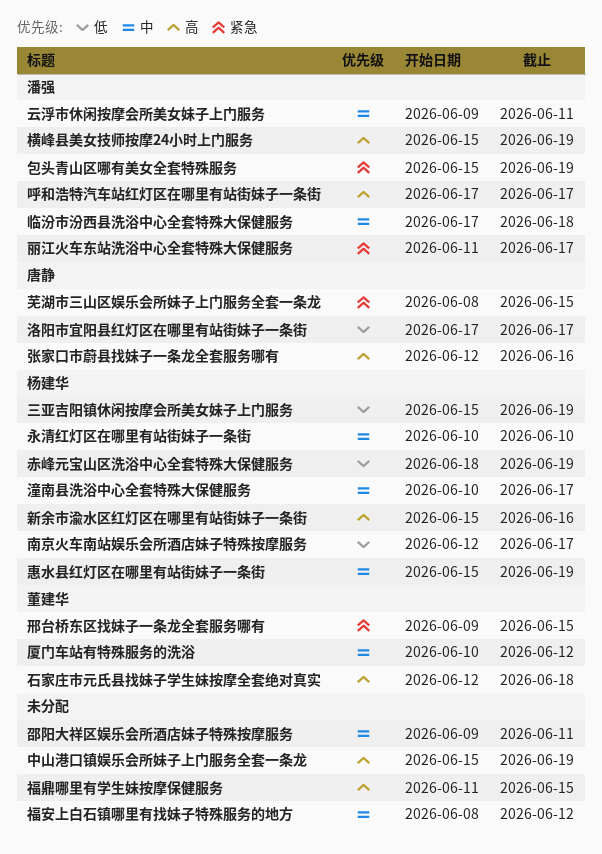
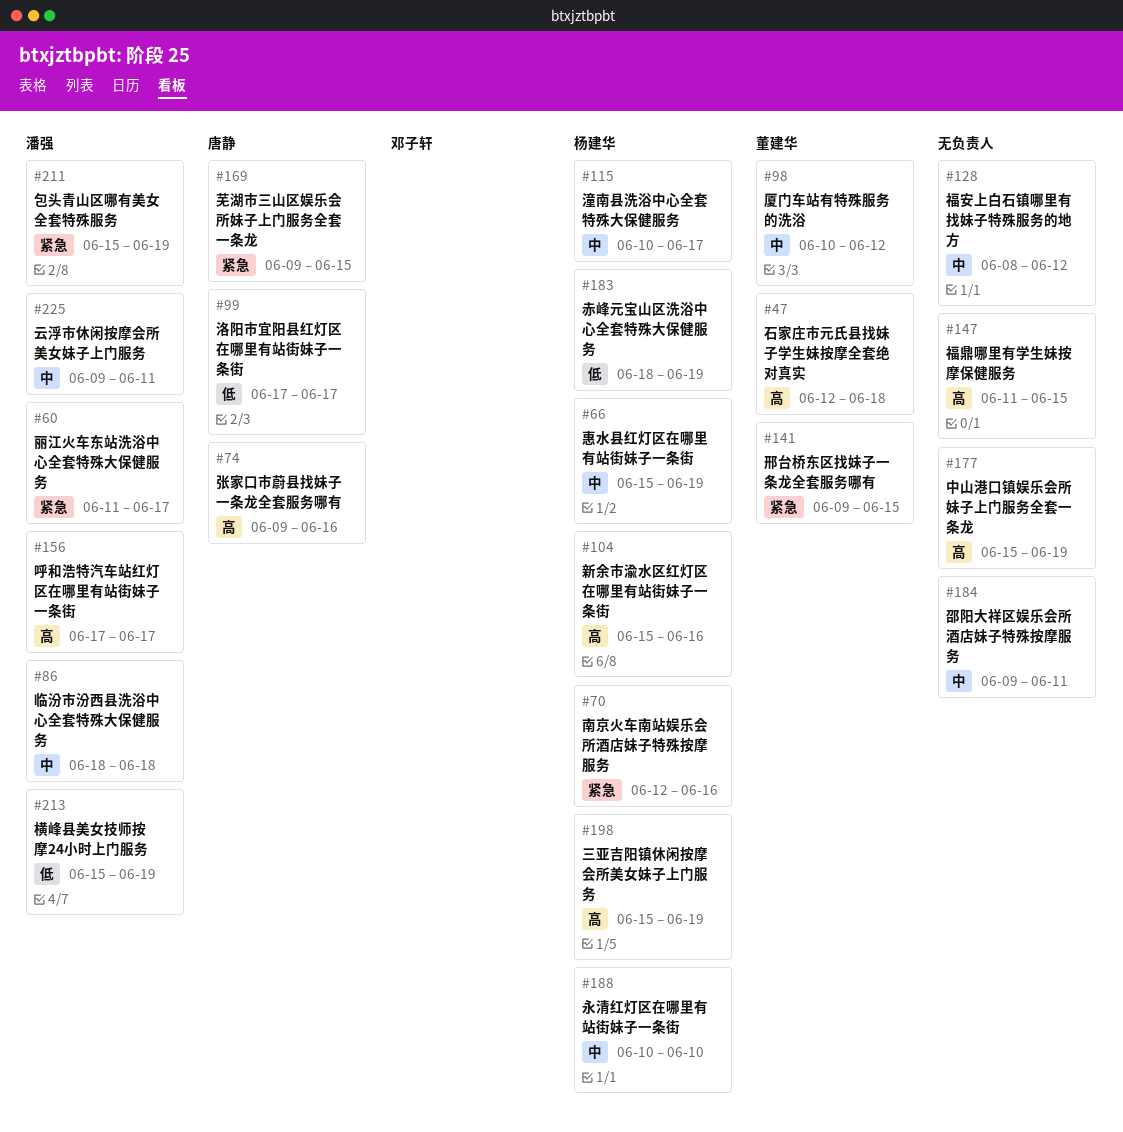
三亚吉阳镇休闲按摩会所美女妹子上门服务, priority: 低 -> 高
临汾市汾西县洗浴中心全套特殊大保健服务, start: Jun 17 -> Jun 18
南京火车南站娱乐会所酒店妹子特殊按摩服务, priority: 低 -> 紧急
南京火车南站娱乐会所酒店妹子特殊按摩服务, due: Jun 17 -> Jun 16
张家口市蔚县找妹子一条龙全套服务哪有, start: Jun 12 -> Jun 9
横峰县美女技师按摩24小时上门服务, priority: 高 -> 低
芜湖市三山区娱乐会所妹子上门服务全套一条龙, start: Jun 8 -> Jun 9

